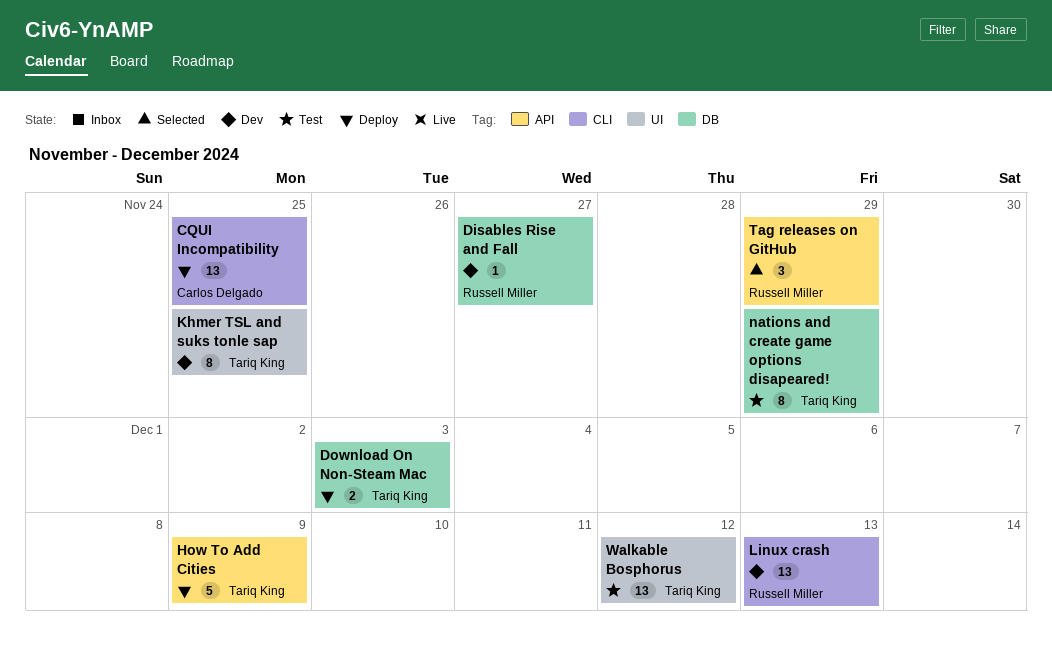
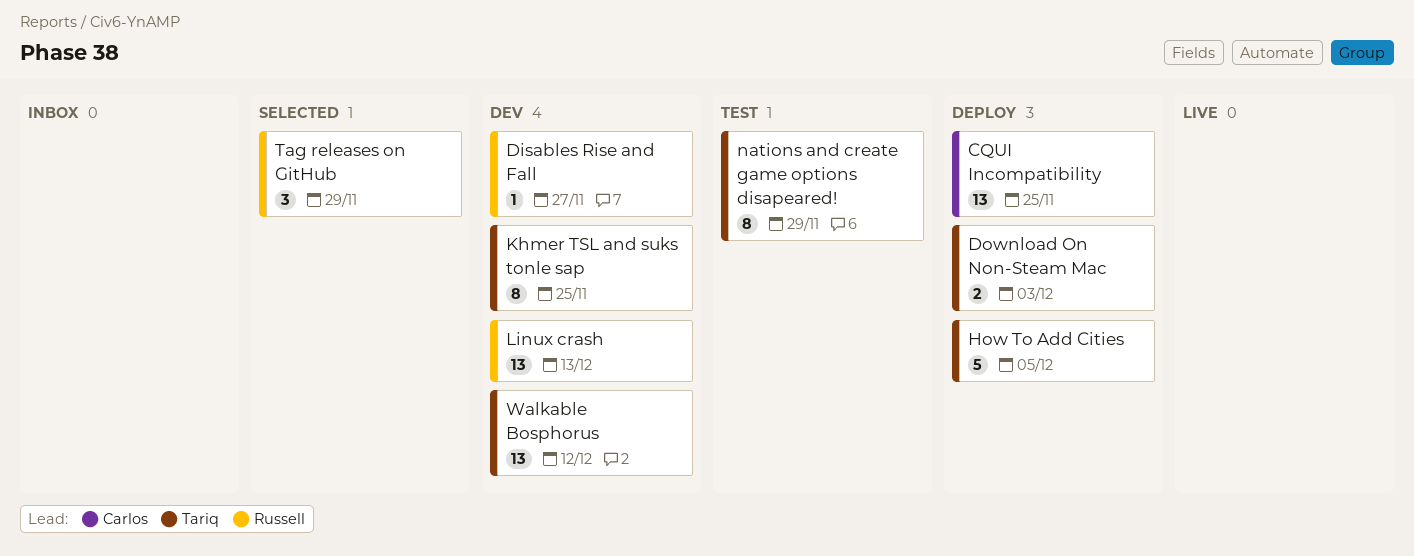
How To Add Cities, due: Dec 9 -> Dec 5
Walkable Bosphorus, status: Test -> Dev

